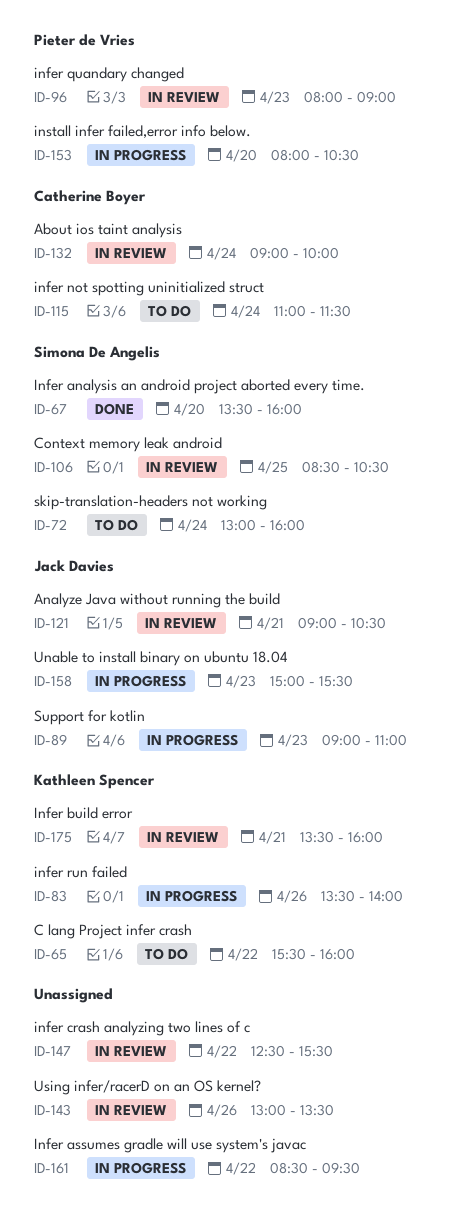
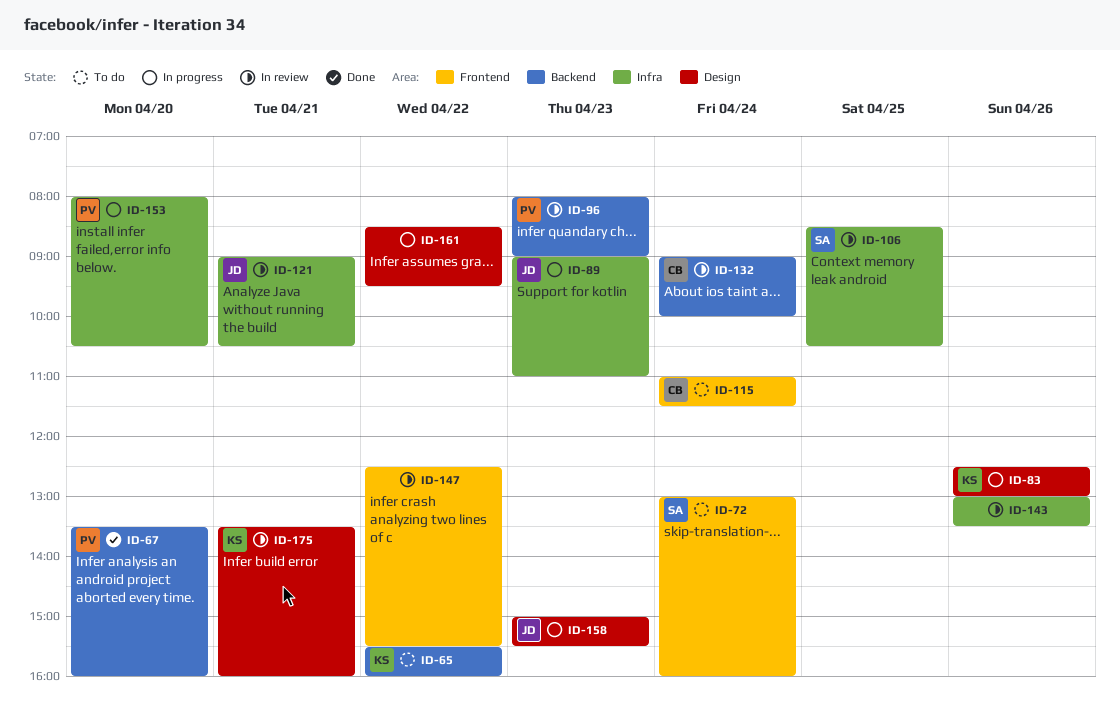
ID-67, owner: Simona De Angelis -> Pieter de Vries
ID-83, begins: 13:30 -> 12:30
ID-83, ends: 14:00 -> 13:00

